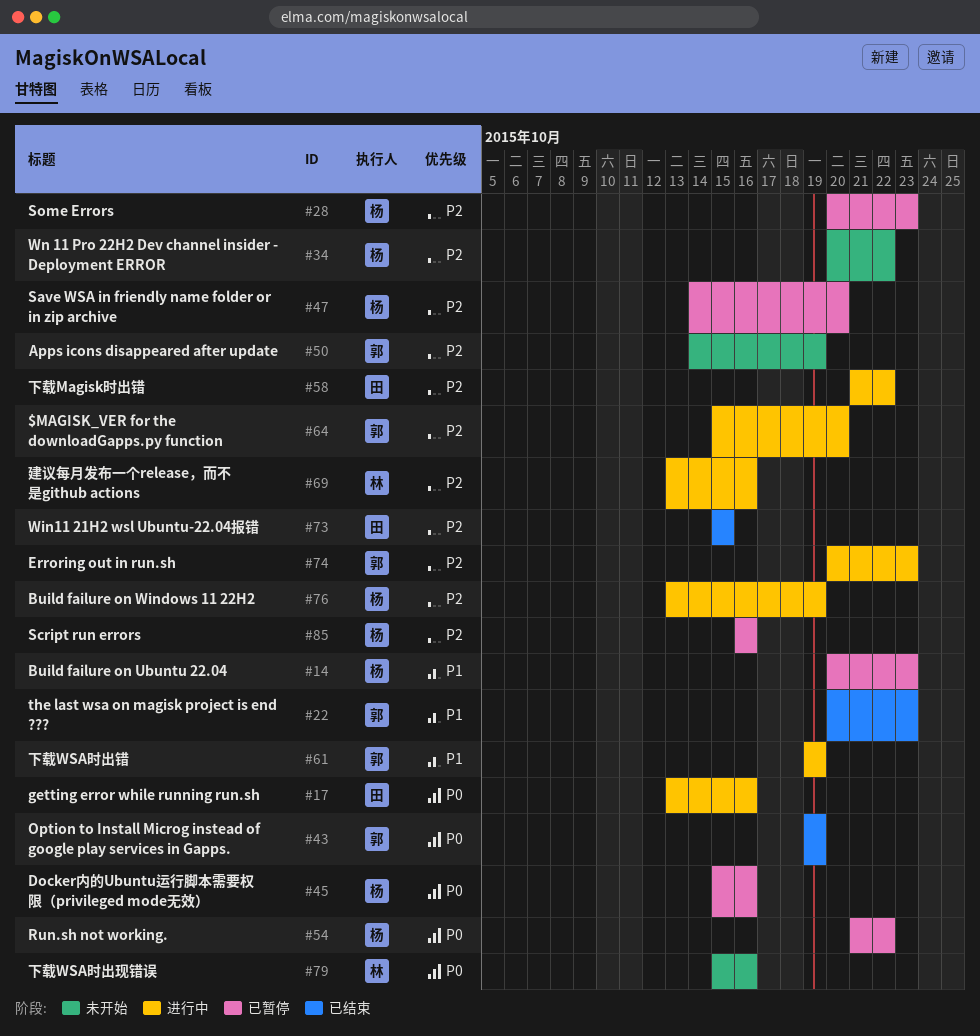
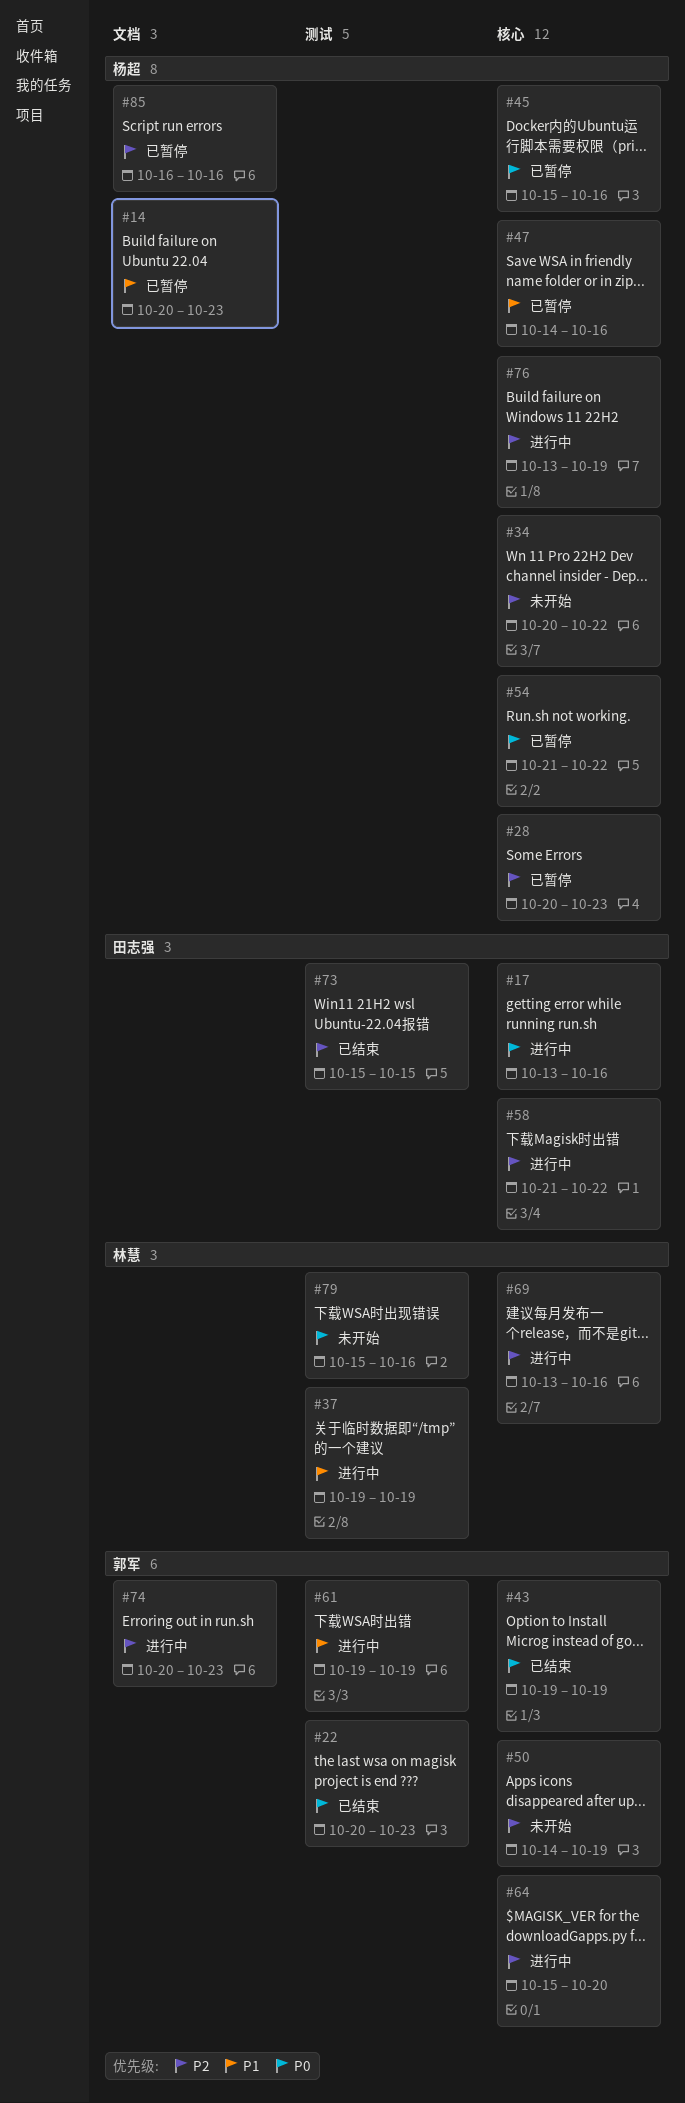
#22, priority: P1 -> P0
#37: none -> present
#47, priority: P2 -> P1
#47, due: Oct 20 -> Oct 16

